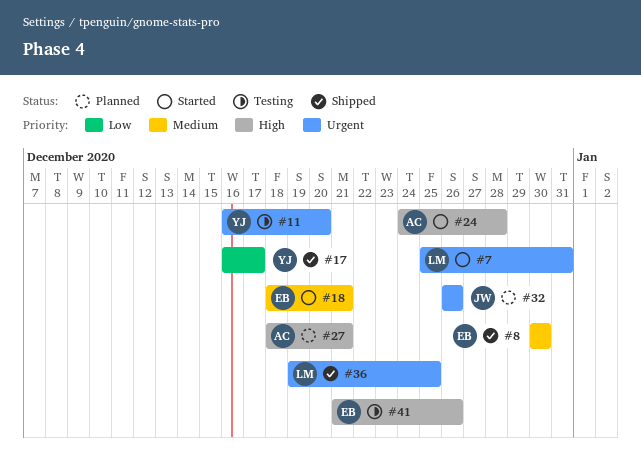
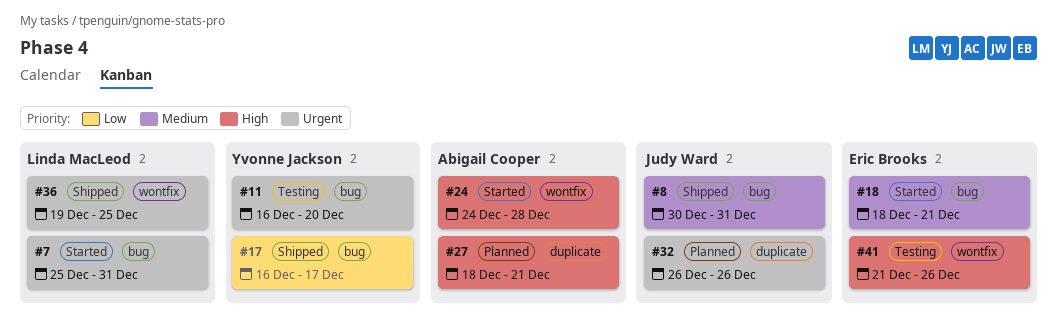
#8, owner: Eric Brooks -> Judy Ward
#8, due: Dec 30 -> Dec 31

